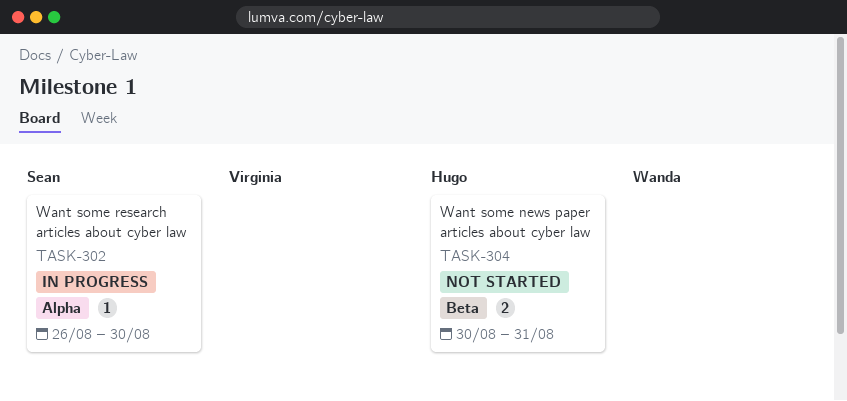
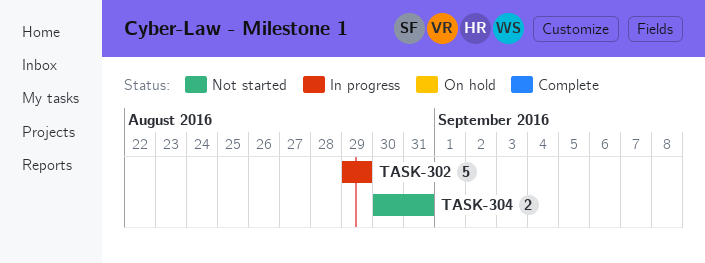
TASK-302, estimate: 1 -> 5
TASK-302, start: Aug 26 -> Aug 29
TASK-302, due: Aug 30 -> Aug 29

